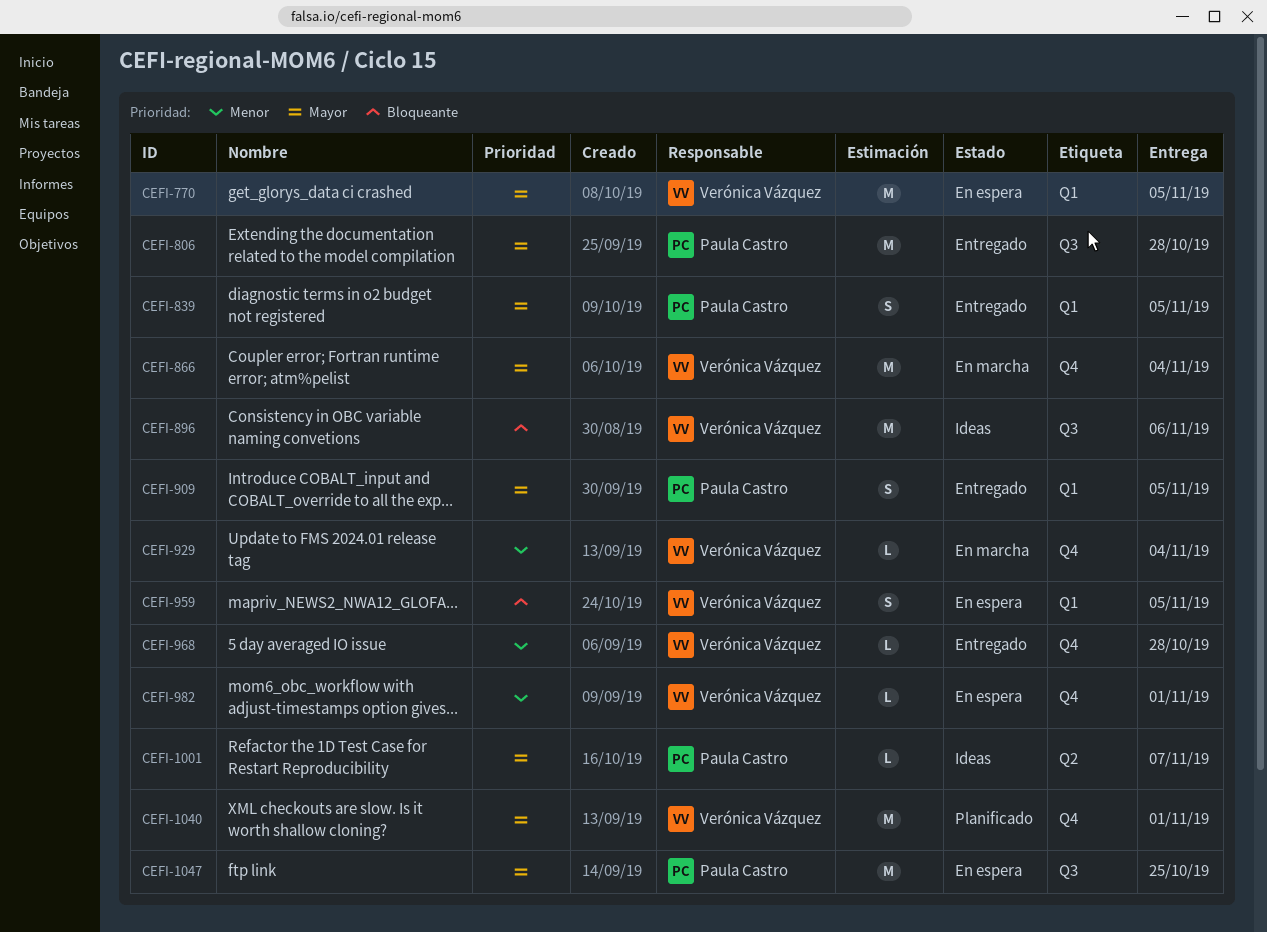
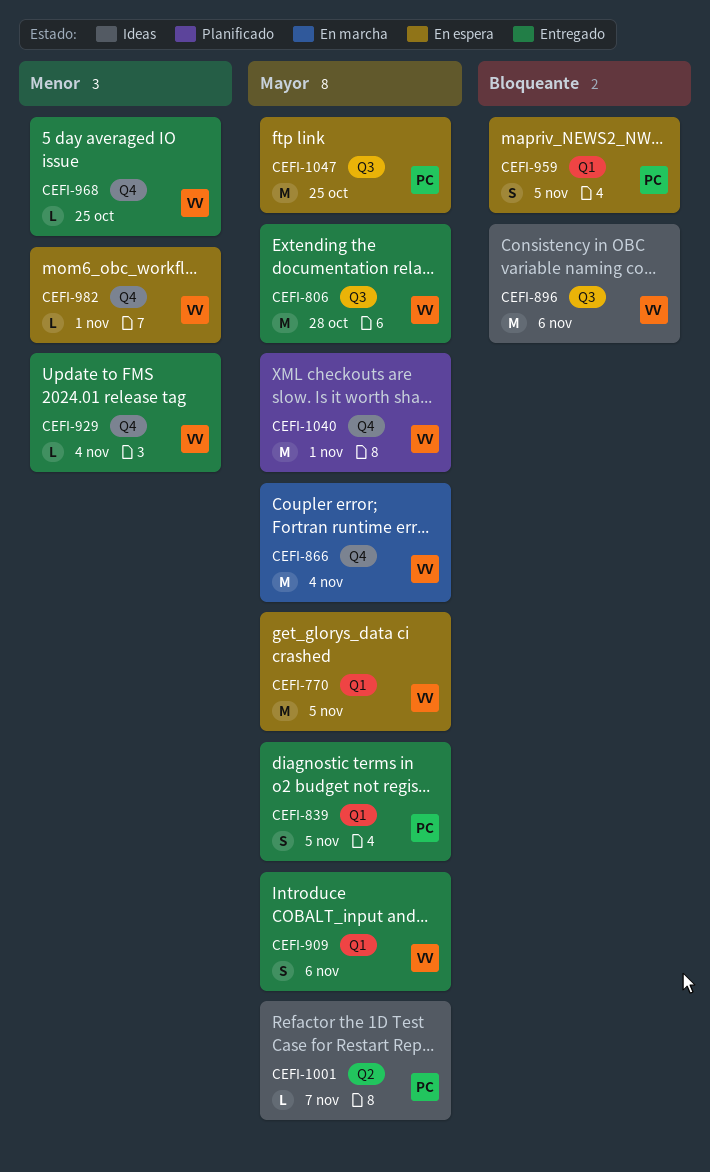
CEFI-806, owner: Paula Castro -> Verónica Vázquez
CEFI-909, owner: Paula Castro -> Verónica Vázquez
CEFI-909, due: Nov 5 -> Nov 6
CEFI-929, status: En marcha -> Entregado
CEFI-959, owner: Verónica Vázquez -> Paula Castro
CEFI-968, due: Oct 28 -> Oct 25

